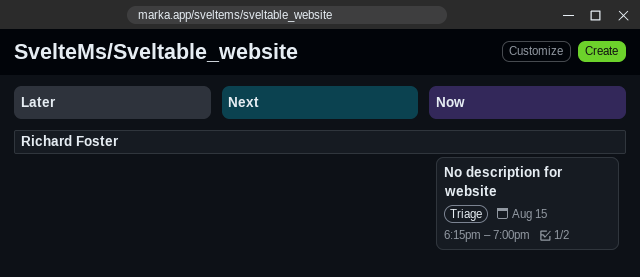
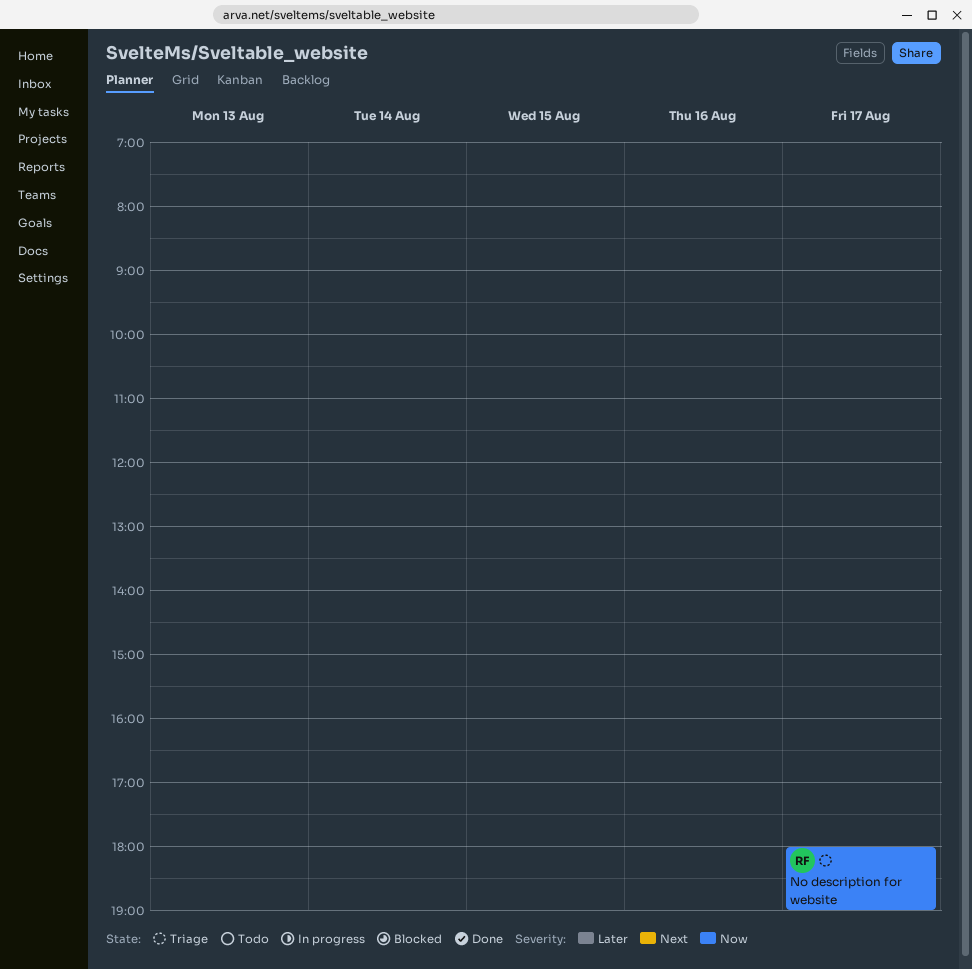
No description for website, day: Aug 15 -> Aug 17
No description for website, begins: 18:15 -> 18:00

